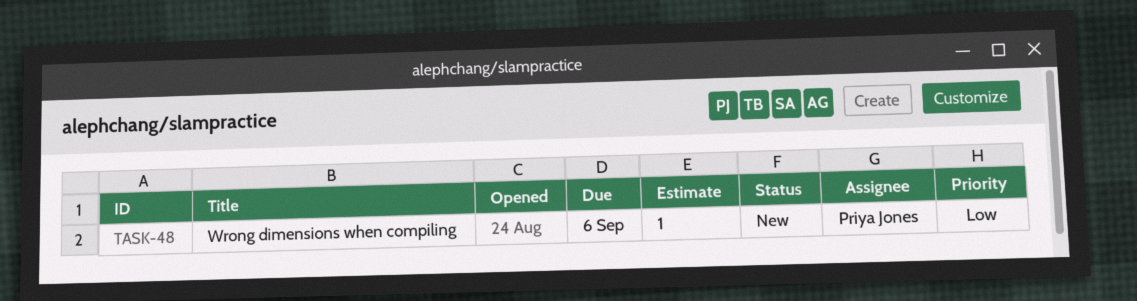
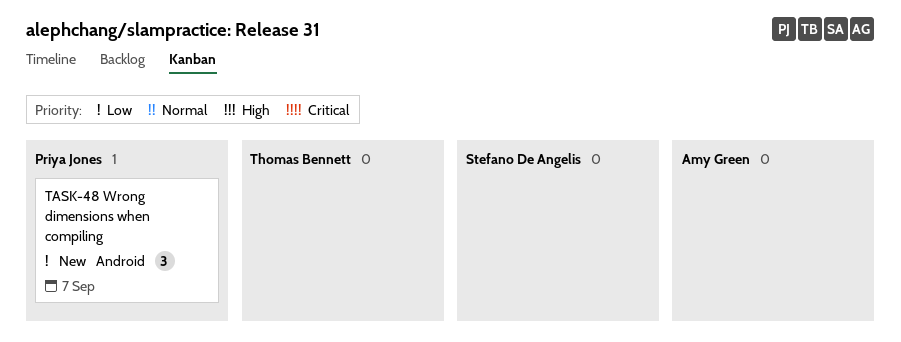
TASK-48, estimate: 1 -> 3
TASK-48, due: Sep 6 -> Sep 7

